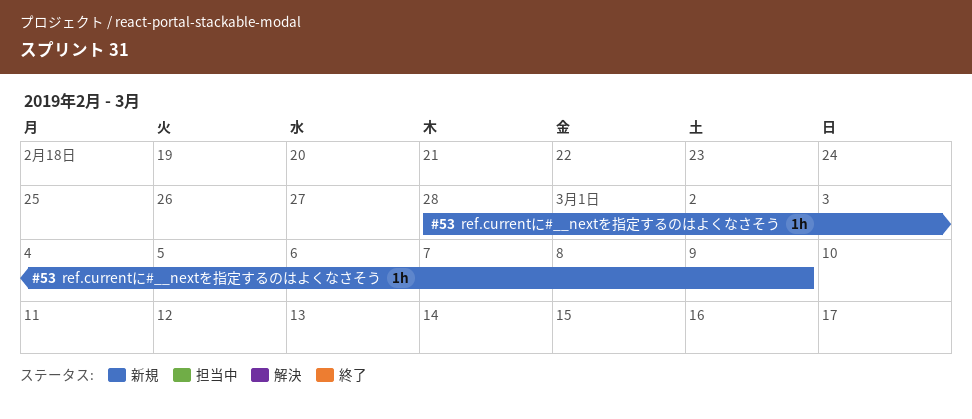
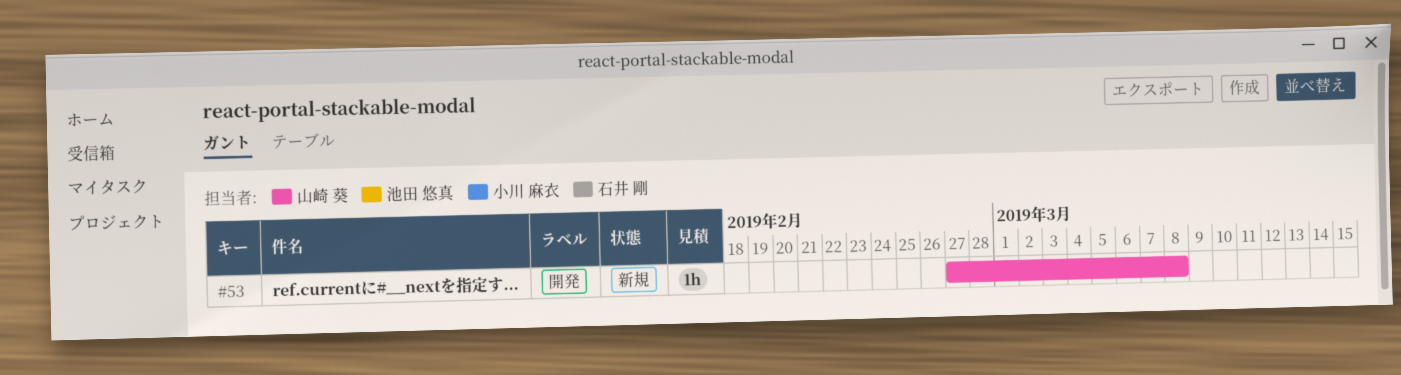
#53, start: Feb 28 -> Feb 27
#53, due: Mar 9 -> Mar 8

